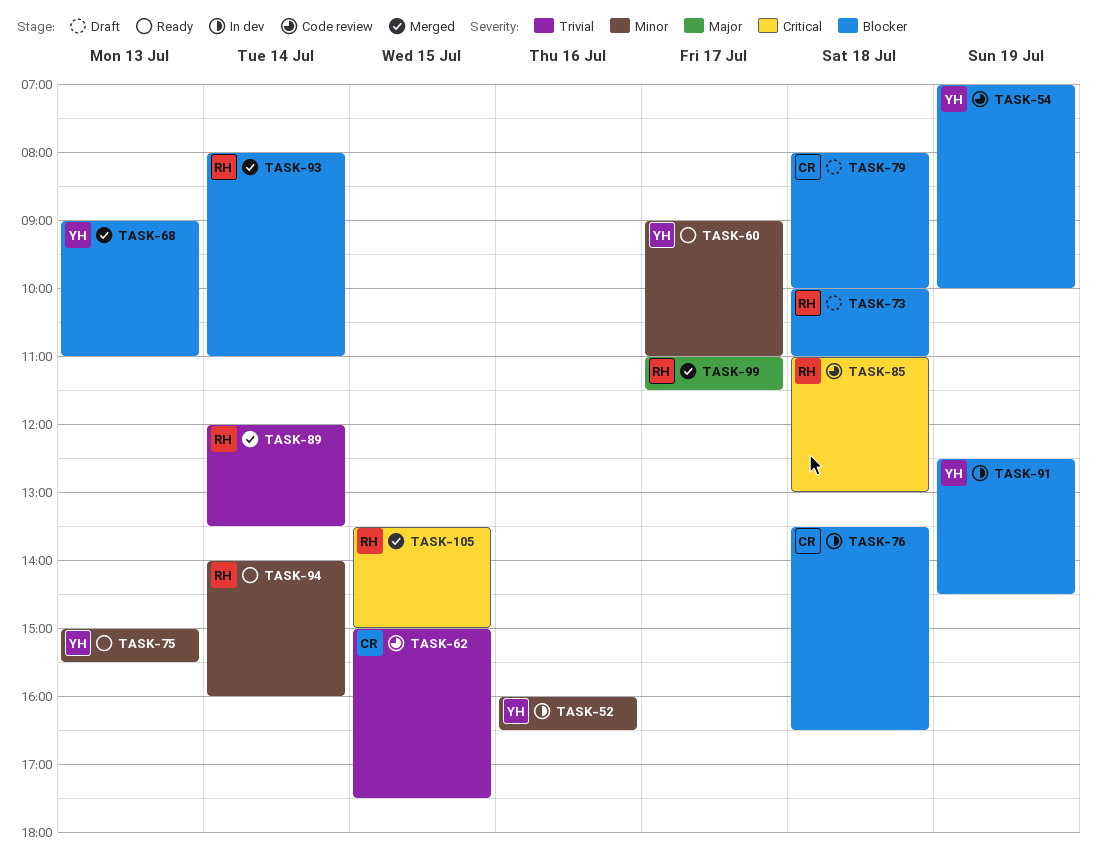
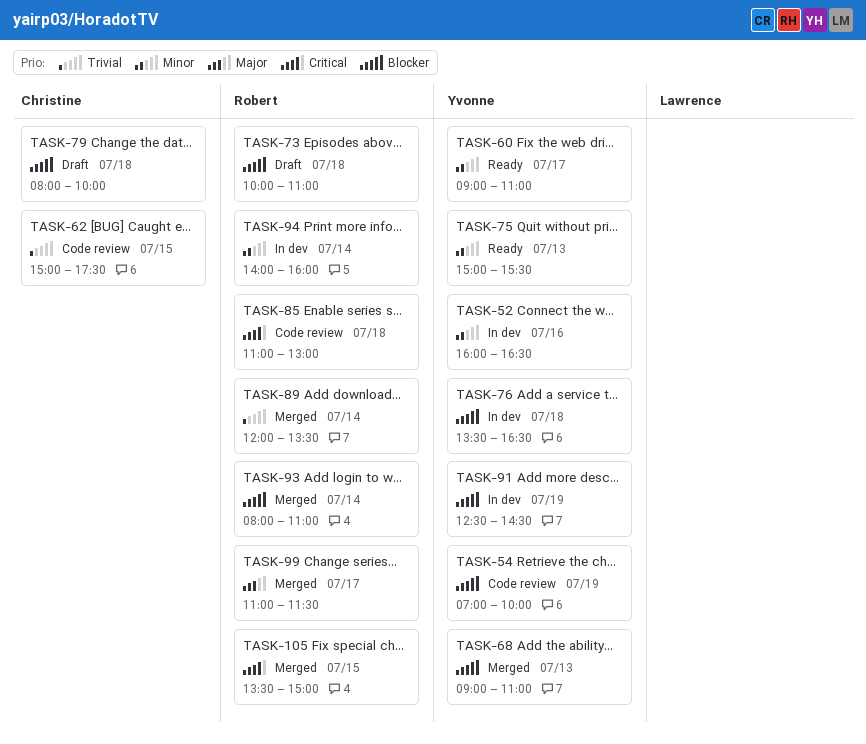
TASK-76, owner: Christine -> Yvonne
TASK-94, status: Ready -> In dev

